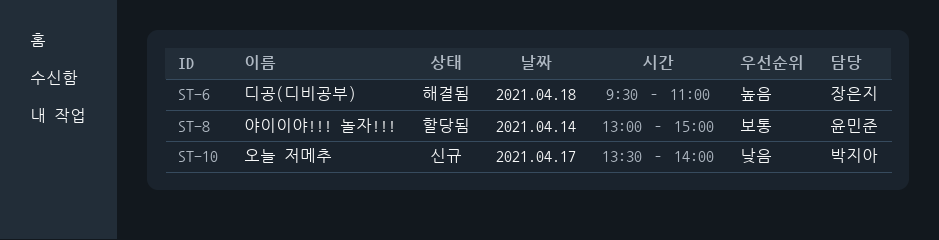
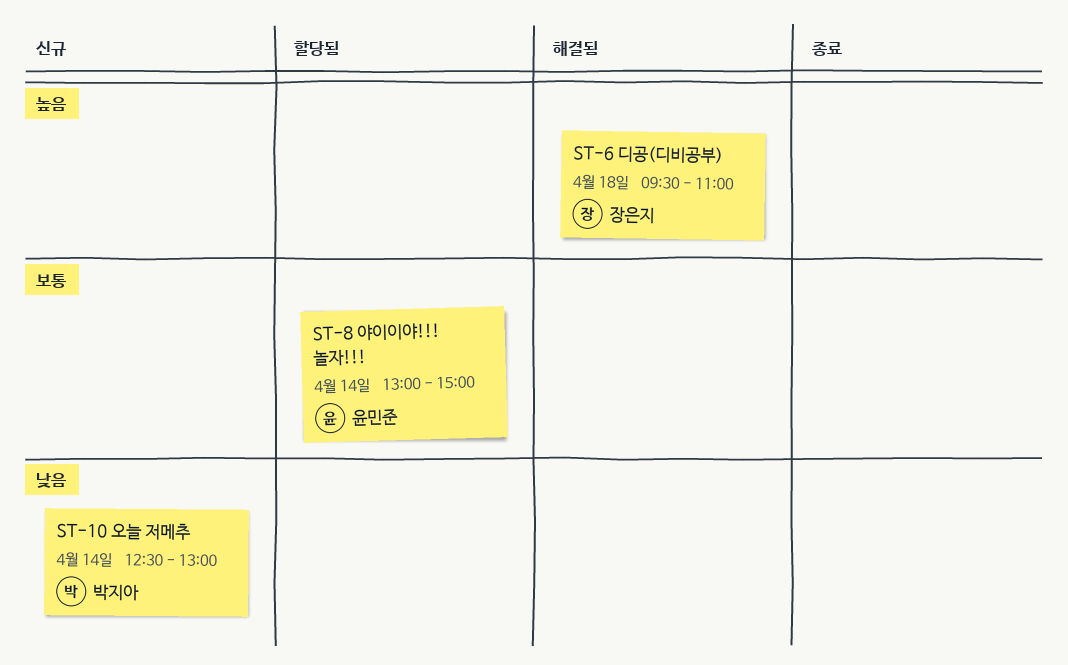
ST-10, day: Apr 17 -> Apr 14
ST-10, begins: 13:30 -> 12:30
ST-10, ends: 14:00 -> 13:00

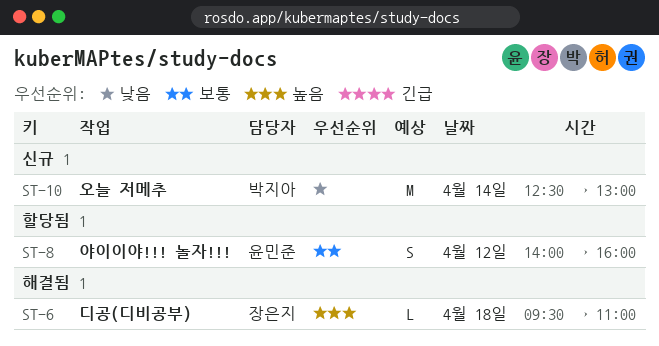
ST-8, day: Apr 14 -> Apr 12
ST-8, begins: 13:00 -> 14:00
ST-8, ends: 15:00 -> 16:00

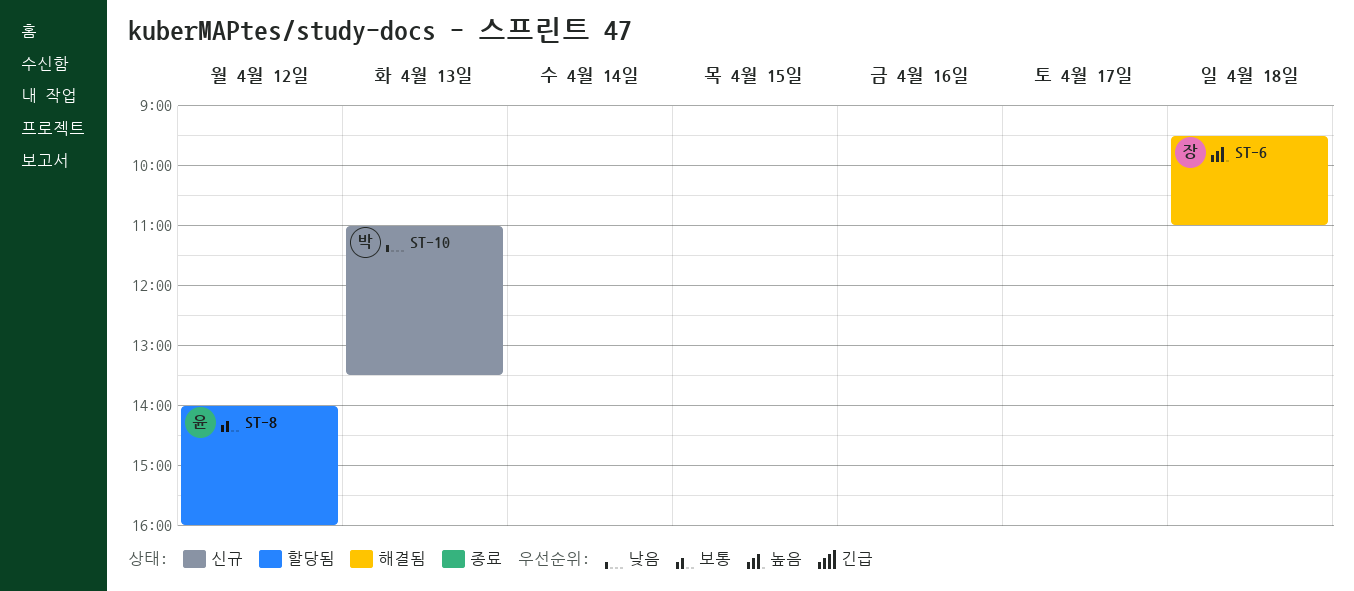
ST-10, day: Apr 14 -> Apr 13
ST-10, begins: 12:30 -> 11:00
ST-10, ends: 13:00 -> 13:30

